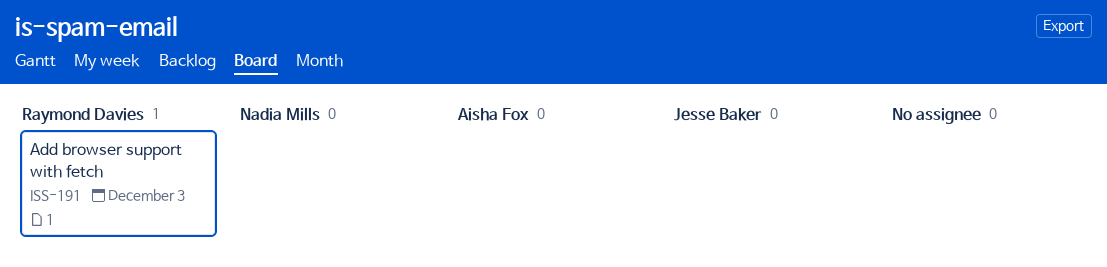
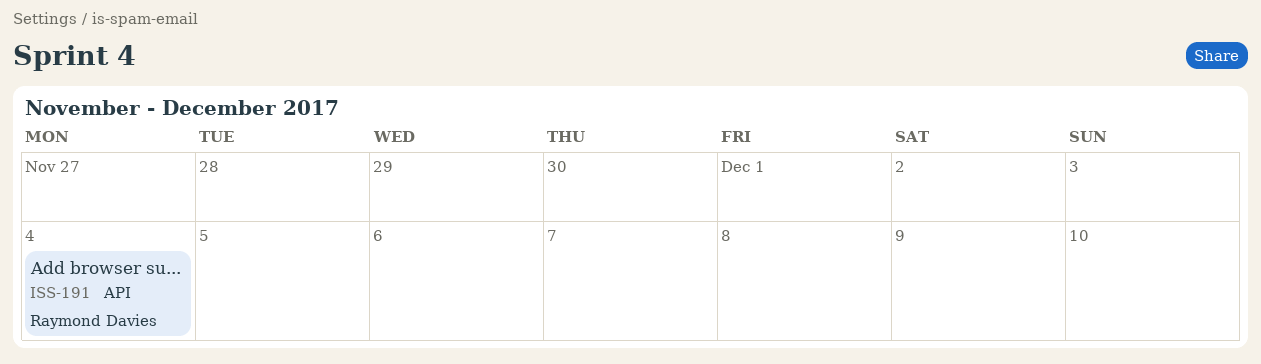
ISS-191, due: Dec 3 -> Dec 4

